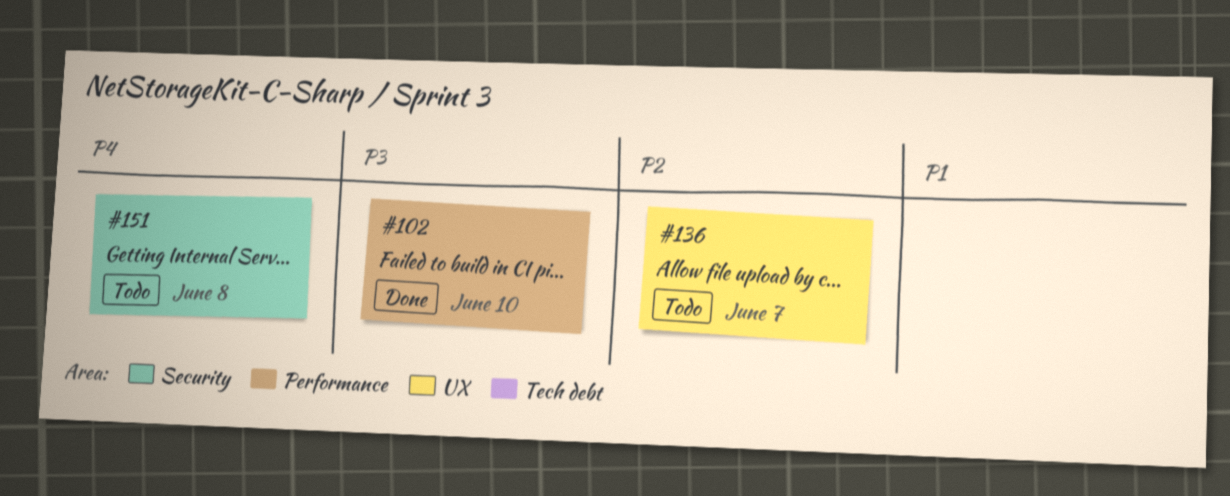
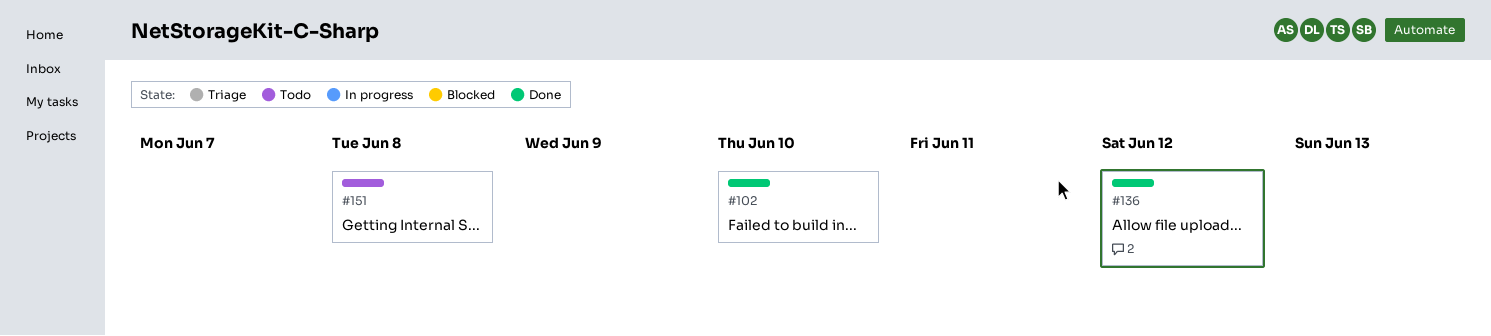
#136, status: Todo -> Done
#136, due: Jun 7 -> Jun 12

